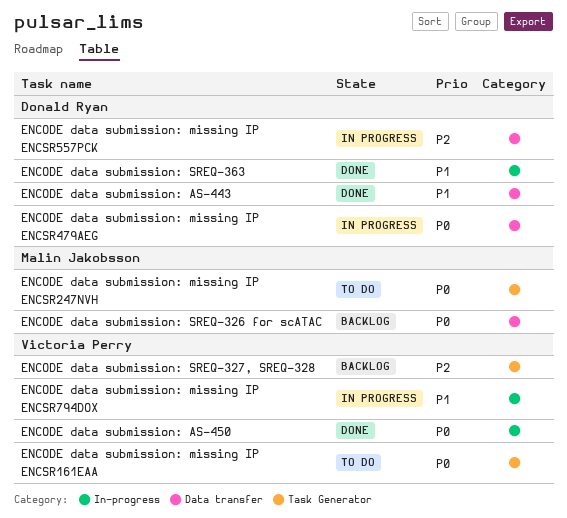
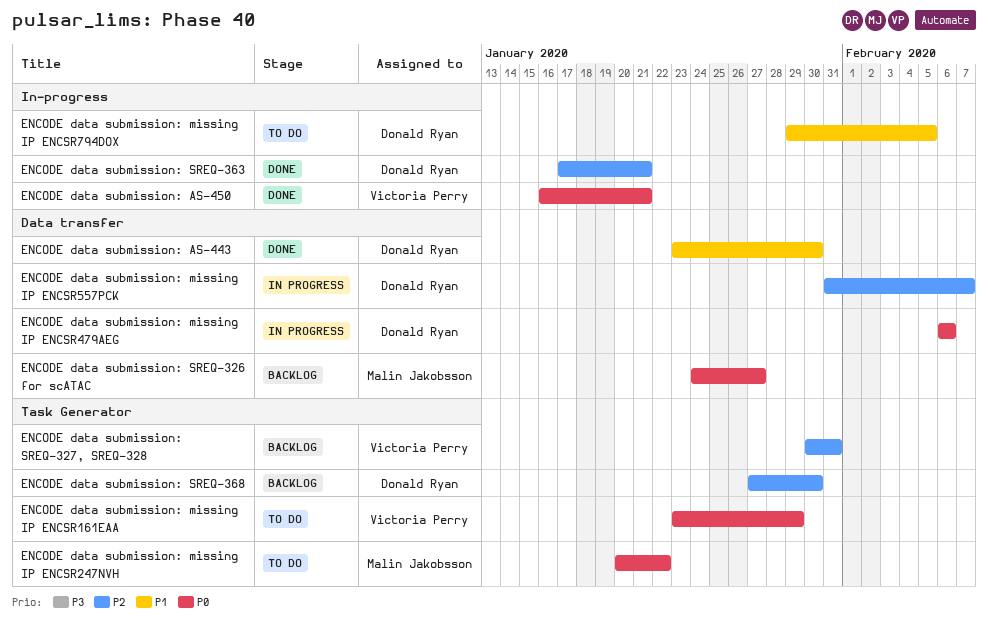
ENCODE data submission: missing IP ENCSR794DOX, status: In progress -> To do
ENCODE data submission: missing IP ENCSR794DOX, owner: Victoria Perry -> Donald Ryan
ENCODE data submission: SREQ-363, priority: P1 -> P2
ENCODE data submission: SREQ-368: none -> present

